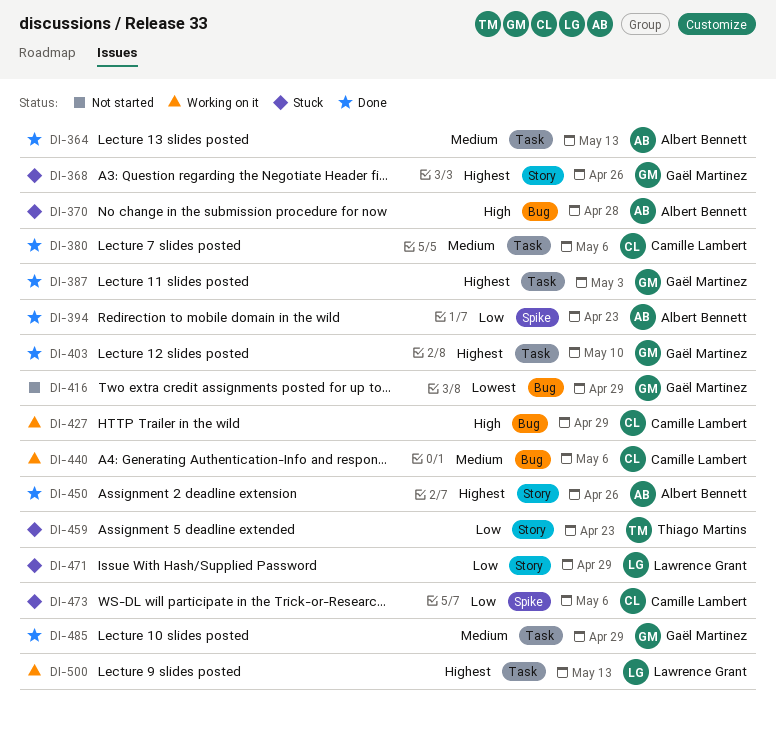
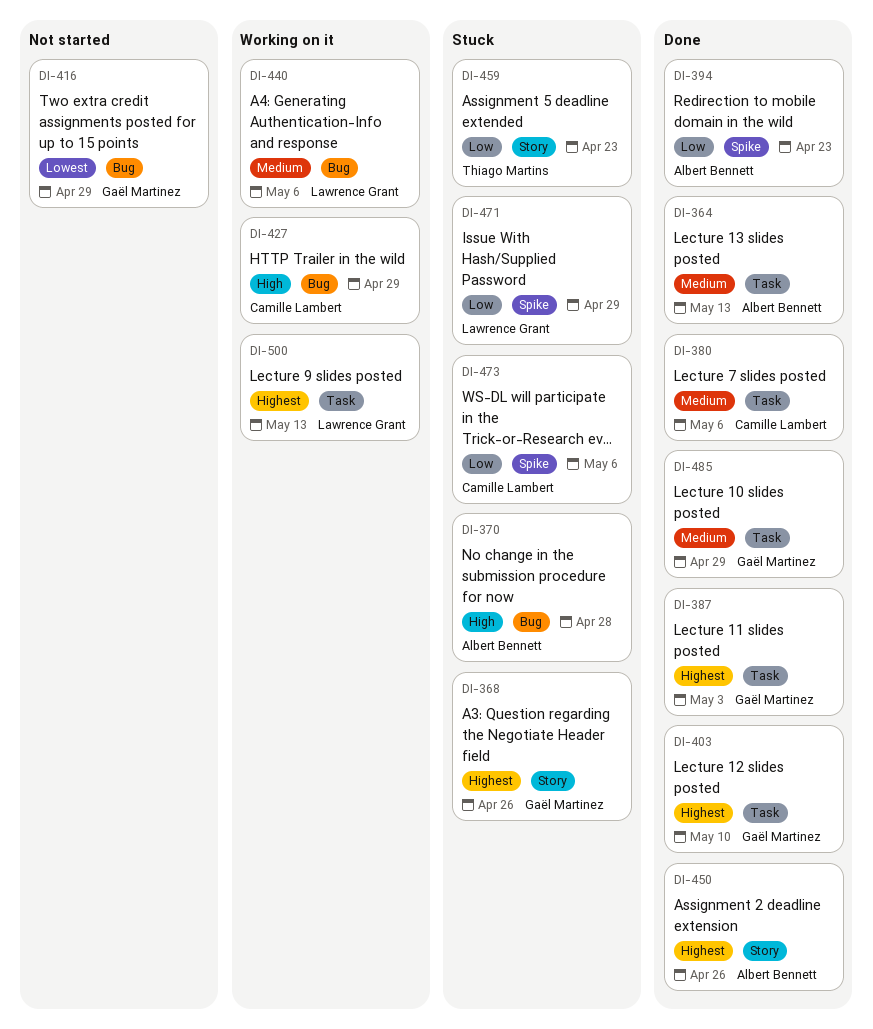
DI-440, owner: Camille Lambert -> Lawrence Grant
DI-471, label: Story -> Spike

